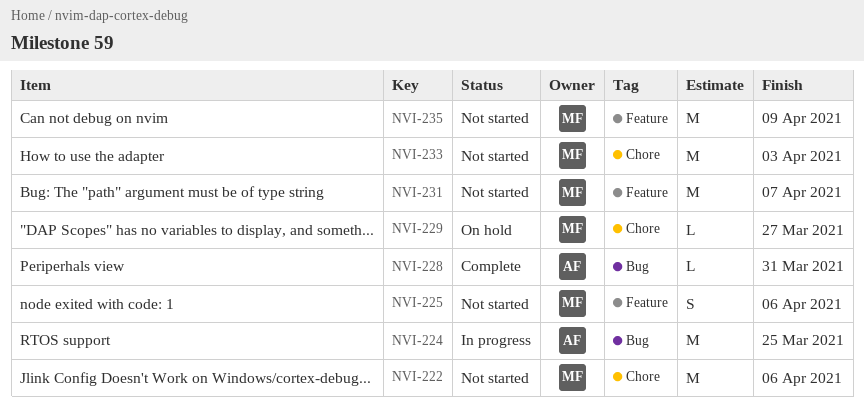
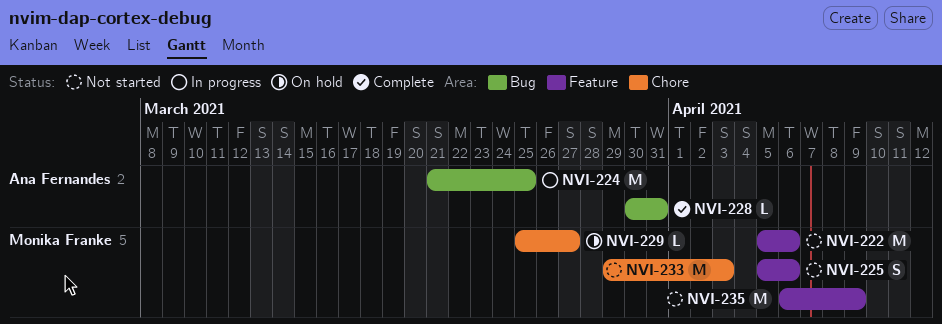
NVI-222, label: Chore -> Feature
NVI-231: present -> none

